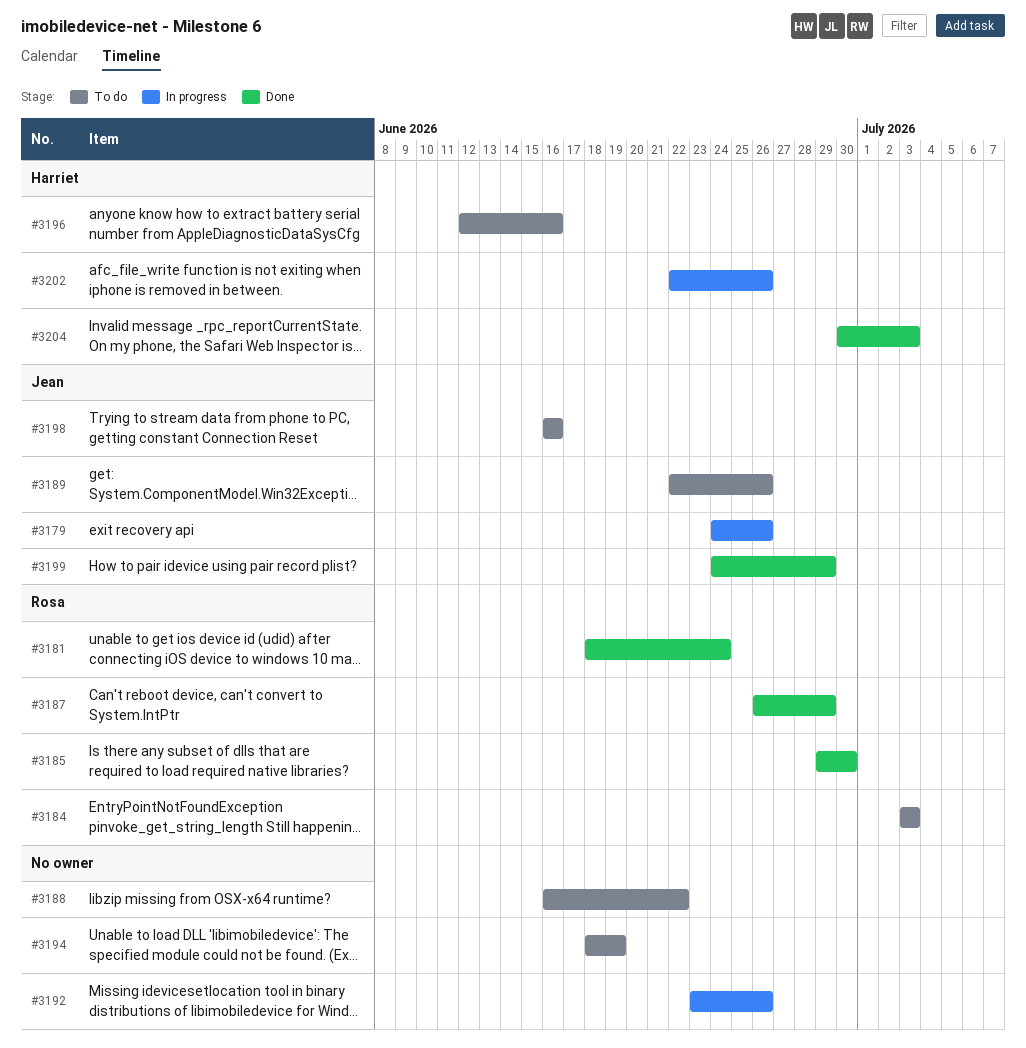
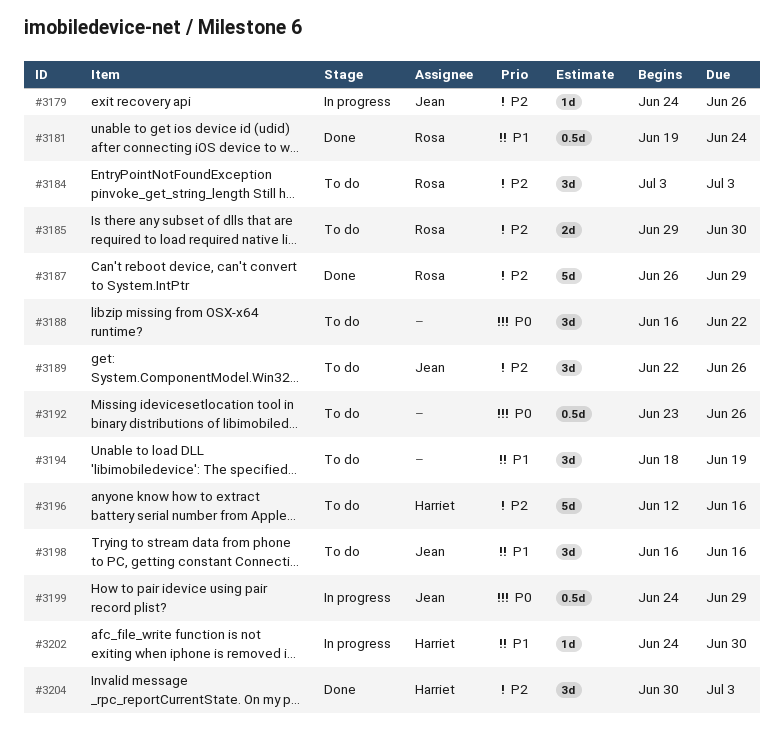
#3181, start: Jun 18 -> Jun 19
#3185, status: Done -> To do
#3192, status: In progress -> To do
#3199, status: Done -> In progress
#3202, start: Jun 22 -> Jun 24
#3202, due: Jun 26 -> Jun 30

